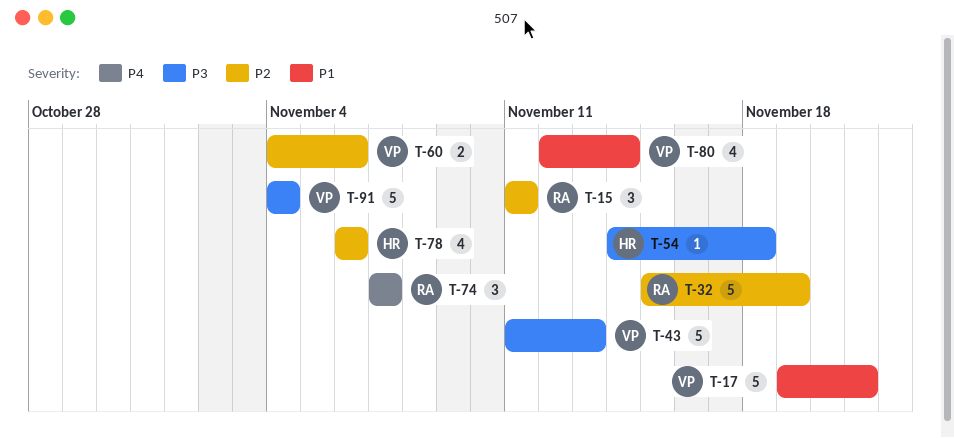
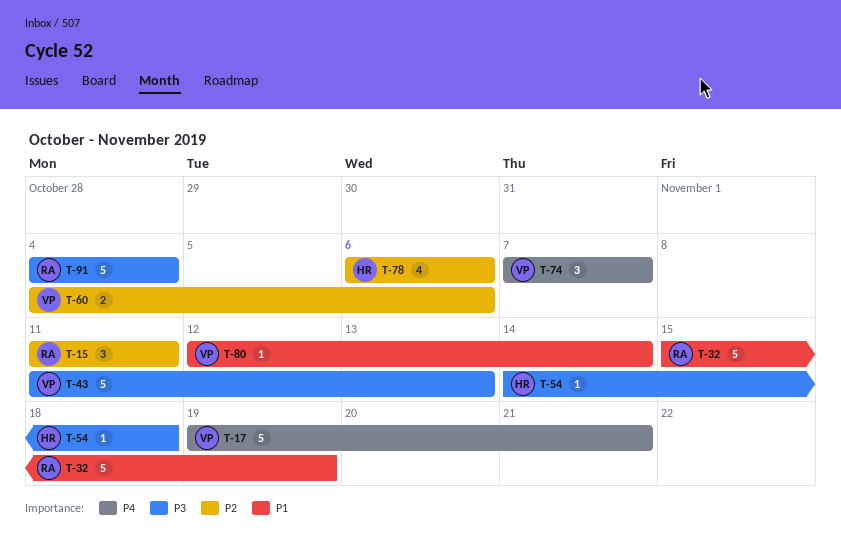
T-17, priority: P1 -> P4
T-32, priority: P2 -> P1
T-74, owner: RA -> VP
T-80, estimate: 4 -> 1
T-91, owner: VP -> RA

